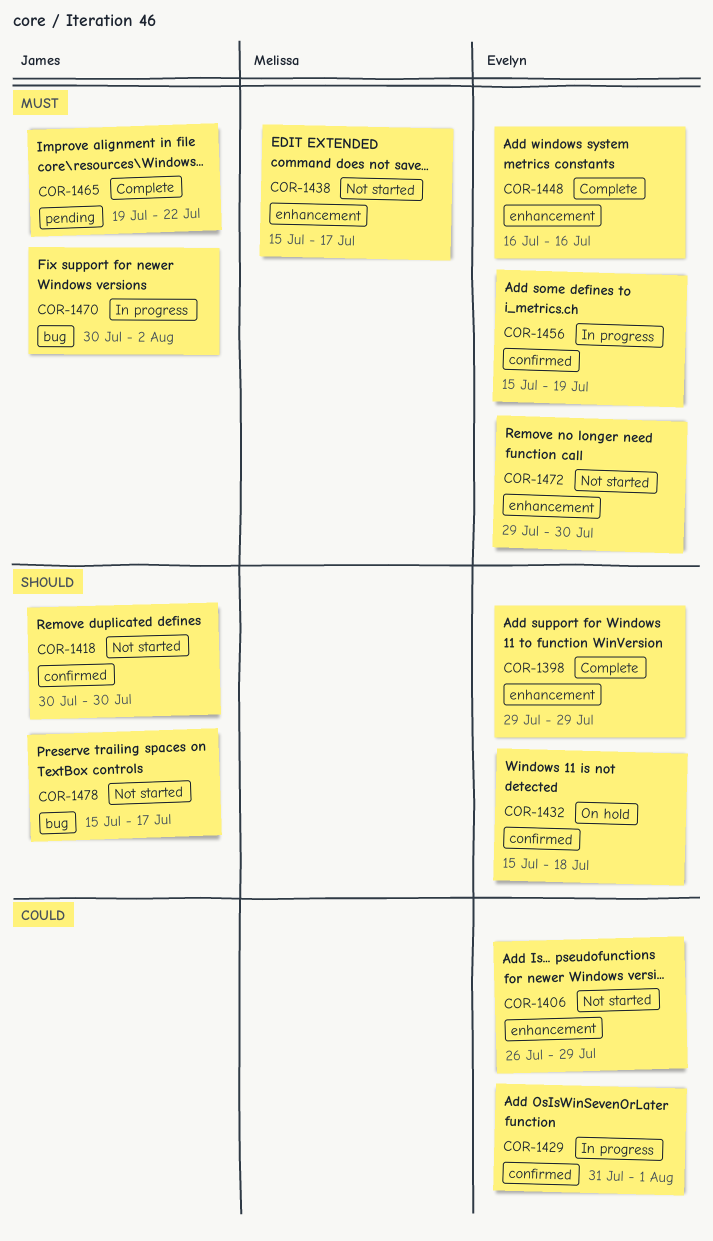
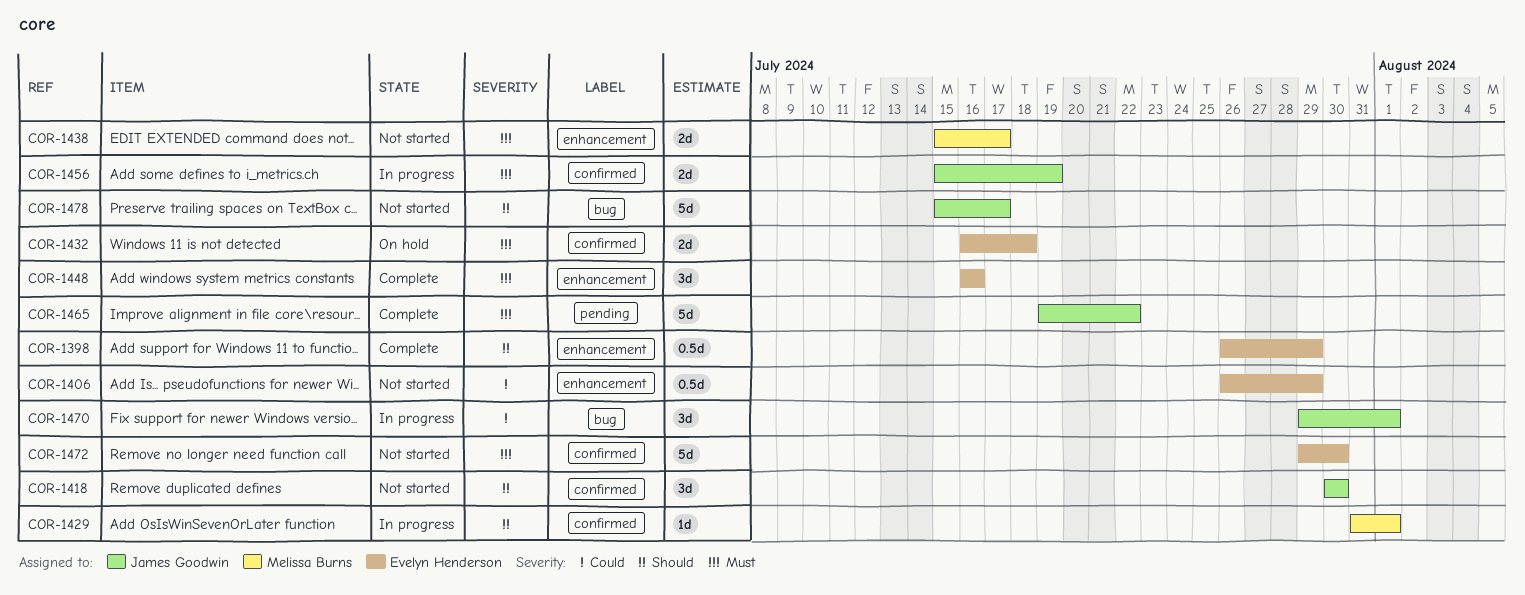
COR-1398, start: Jul 29 -> Jul 26
COR-1429, owner: Evelyn Henderson -> Melissa Burns
COR-1429, priority: Could -> Should
COR-1432, priority: Should -> Must
COR-1432, start: Jul 15 -> Jul 16
COR-1456, owner: Evelyn Henderson -> James Goodwin
COR-1470, priority: Must -> Could
COR-1470, start: Jul 30 -> Jul 29
COR-1470, due: Aug 2 -> Aug 1
COR-1472, label: enhancement -> confirmed

